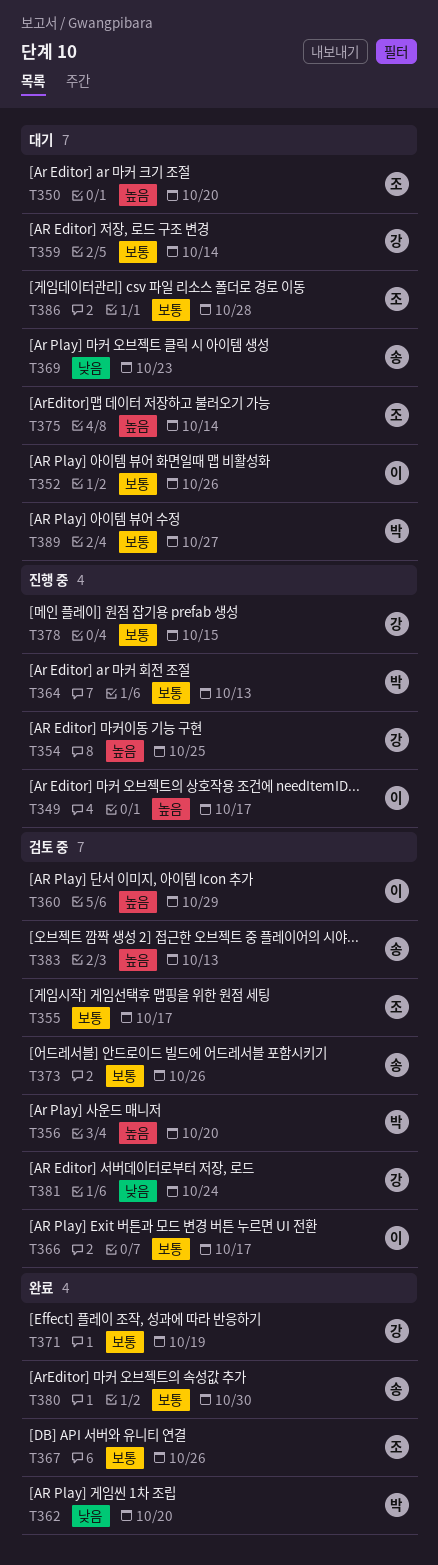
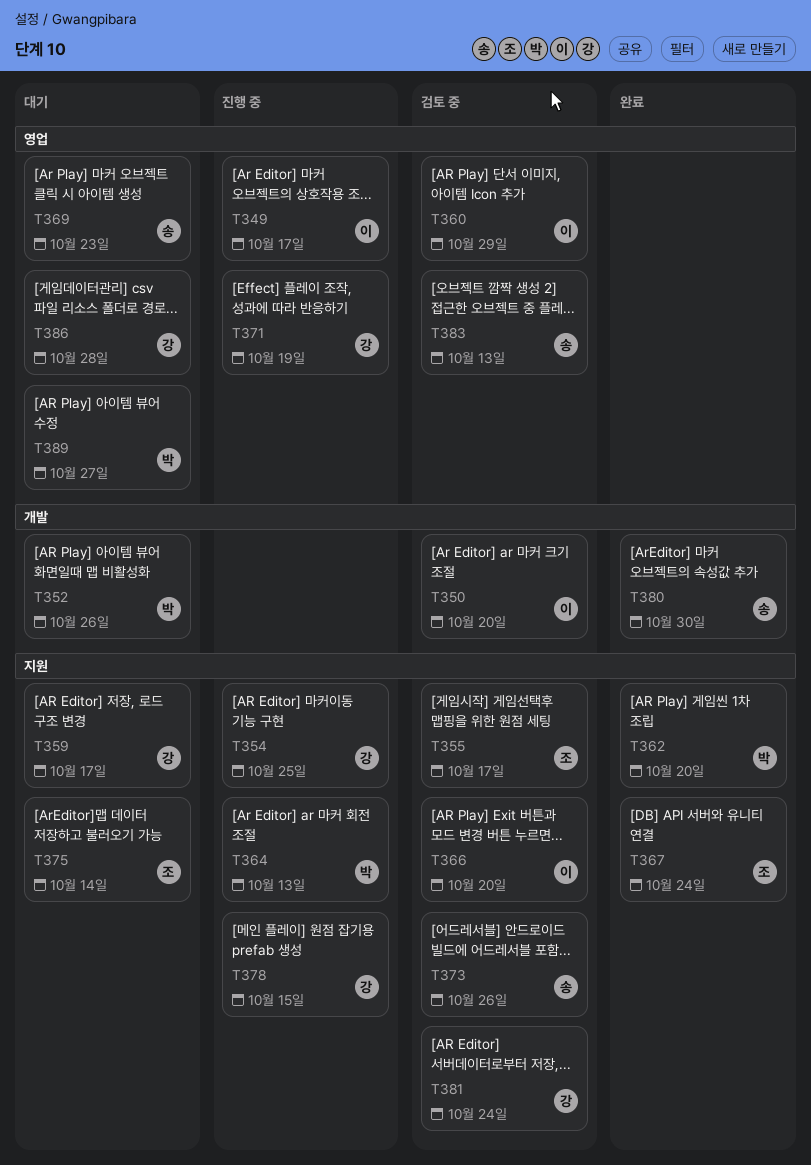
T350, status: 대기 -> 검토 중
T350, owner: 조 -> 이
T352, owner: 이 -> 박
T356: present -> none
T359, due: Oct 14 -> Oct 17
T366, due: Oct 17 -> Oct 20
T367, due: Oct 26 -> Oct 24
T371, status: 완료 -> 진행 중
T386, owner: 조 -> 강

